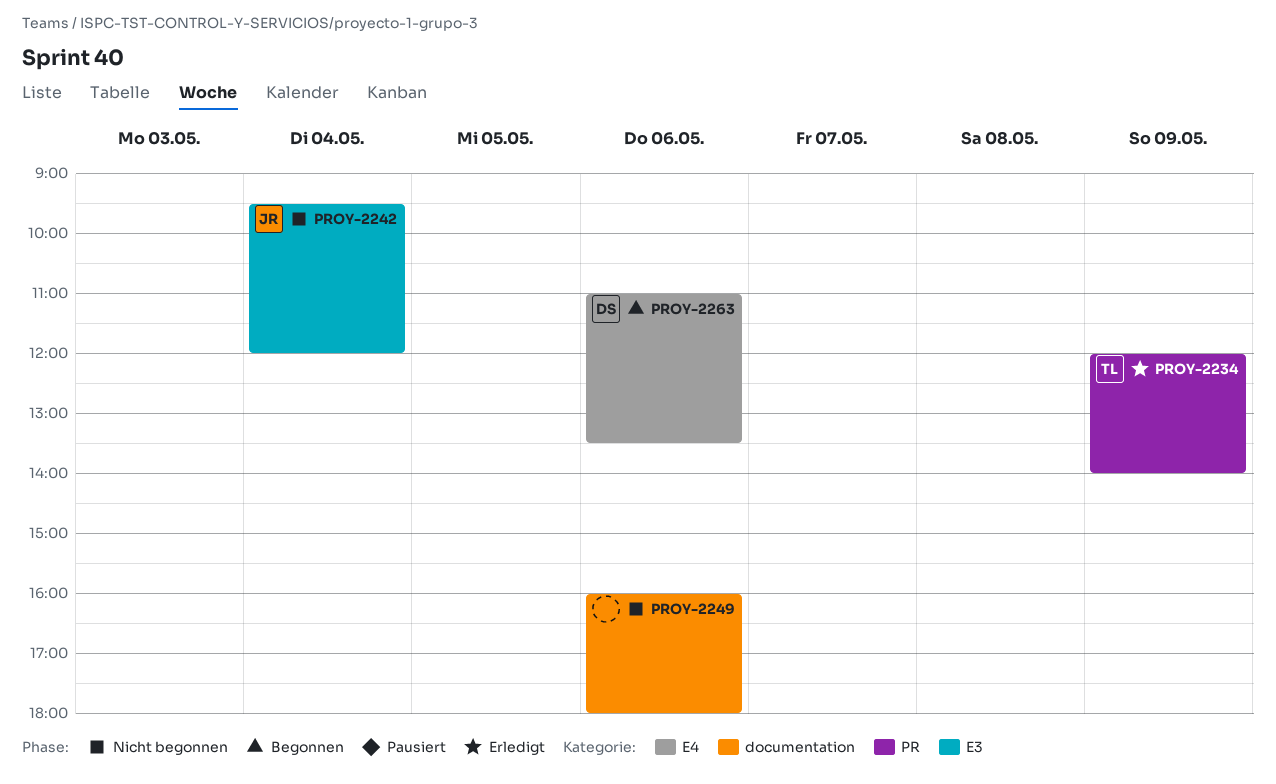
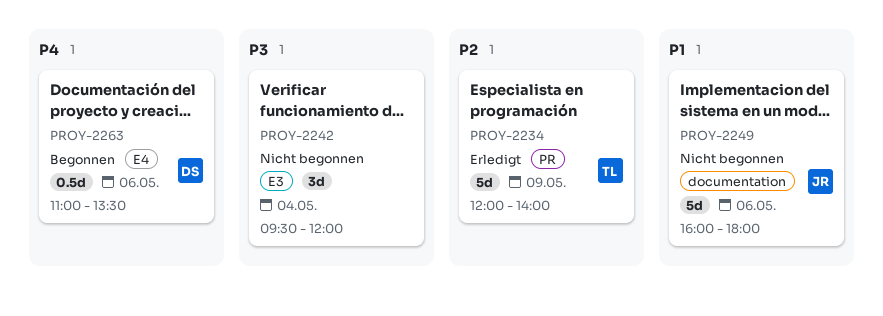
PROY-2242, owner: JR -> none
PROY-2249, owner: none -> JR

